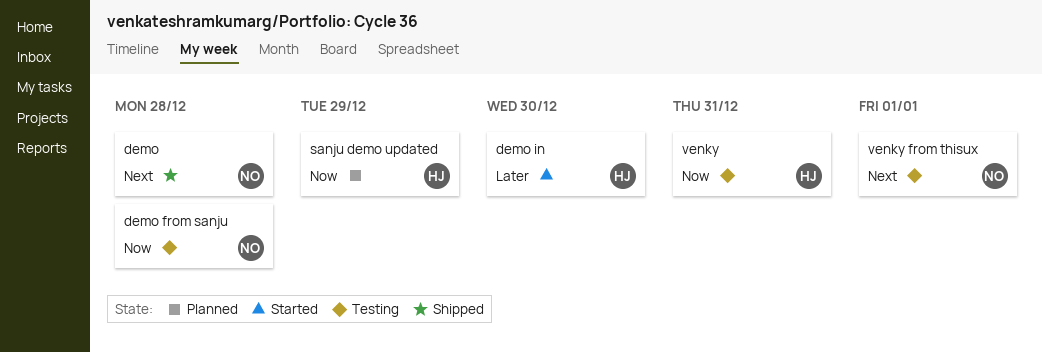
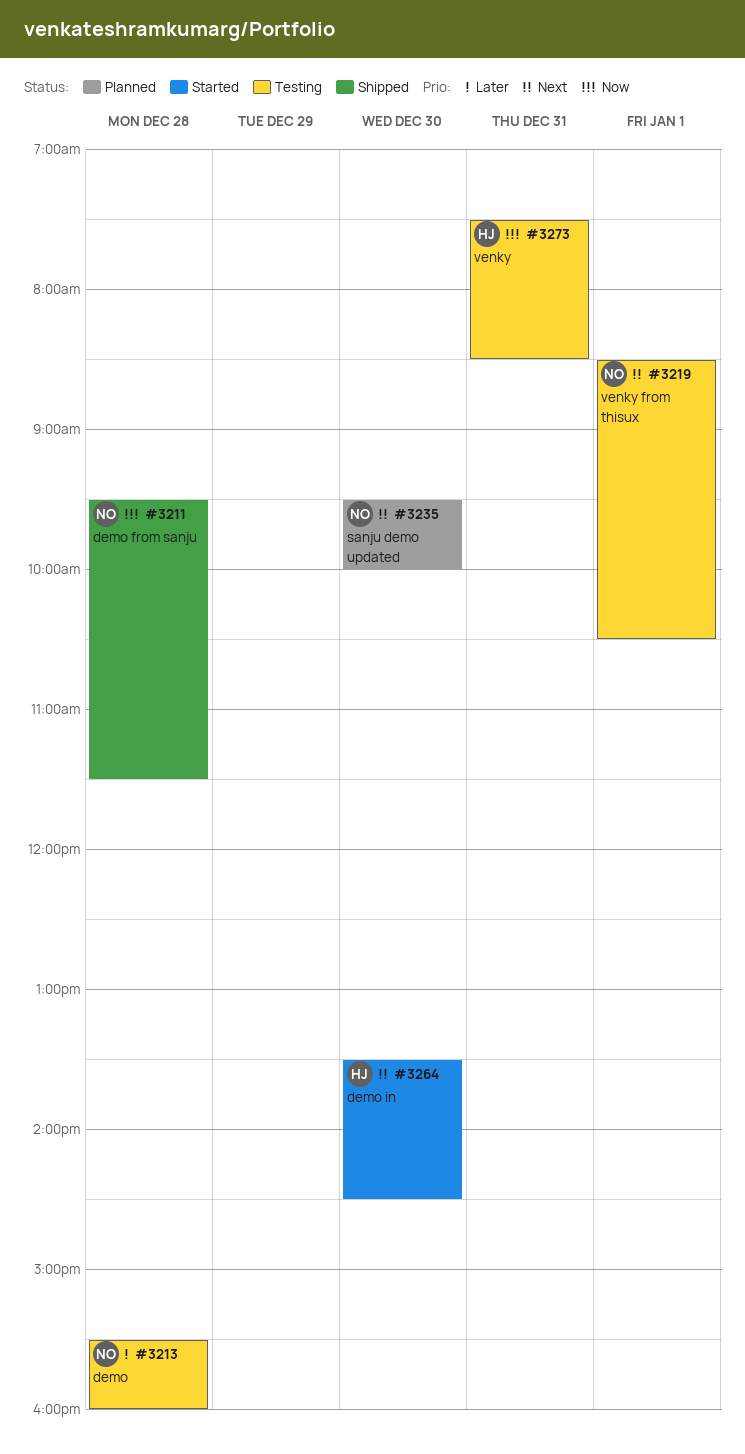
demo, status: Shipped -> Testing
demo, priority: Next -> Later
demo from sanju, status: Testing -> Shipped
demo in, priority: Later -> Next
sanju demo updated, owner: HJ -> NO
sanju demo updated, priority: Now -> Next
sanju demo updated, day: Dec 29 -> Dec 30

